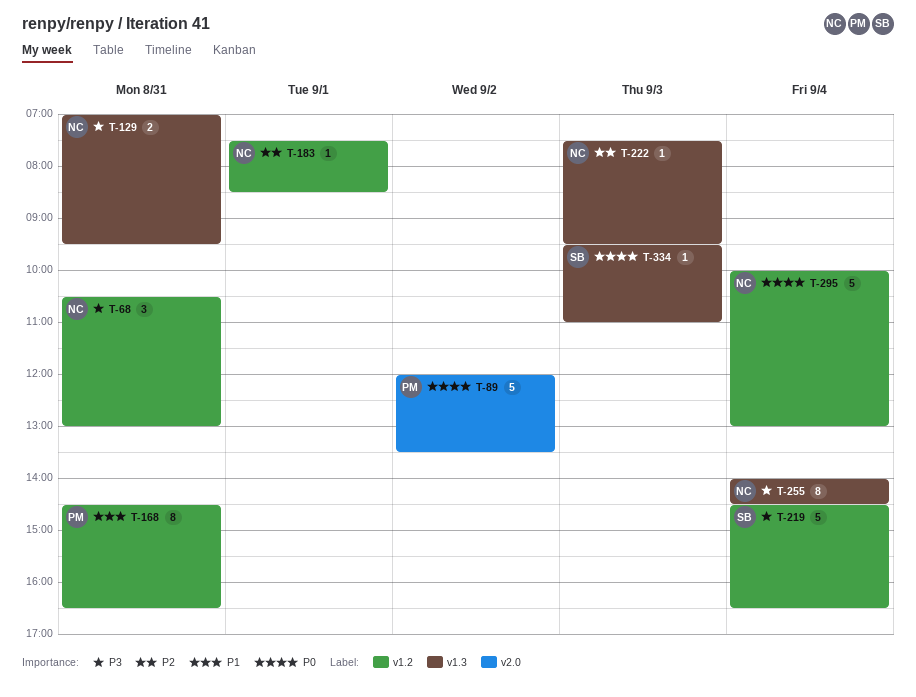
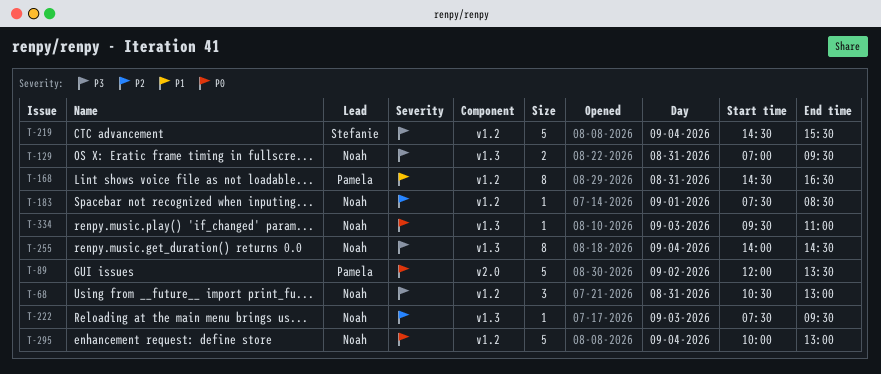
T-219, ends: 16:30 -> 15:30
T-334, owner: Stefanie -> Noah

